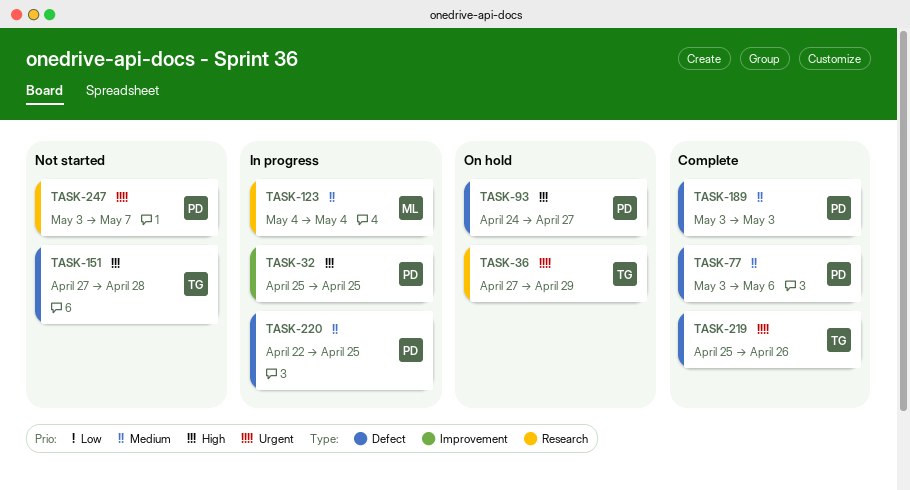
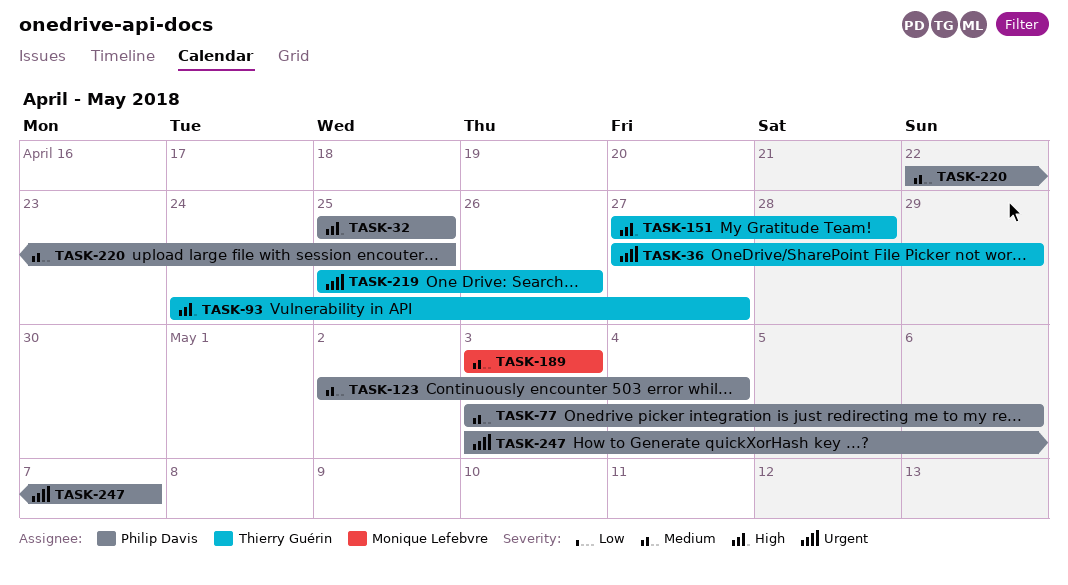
TASK-93, owner: Philip Davis -> Thierry Guérin
TASK-123, owner: Monique Lefebvre -> Philip Davis
TASK-123, start: May 4 -> May 2
TASK-189, owner: Philip Davis -> Monique Lefebvre

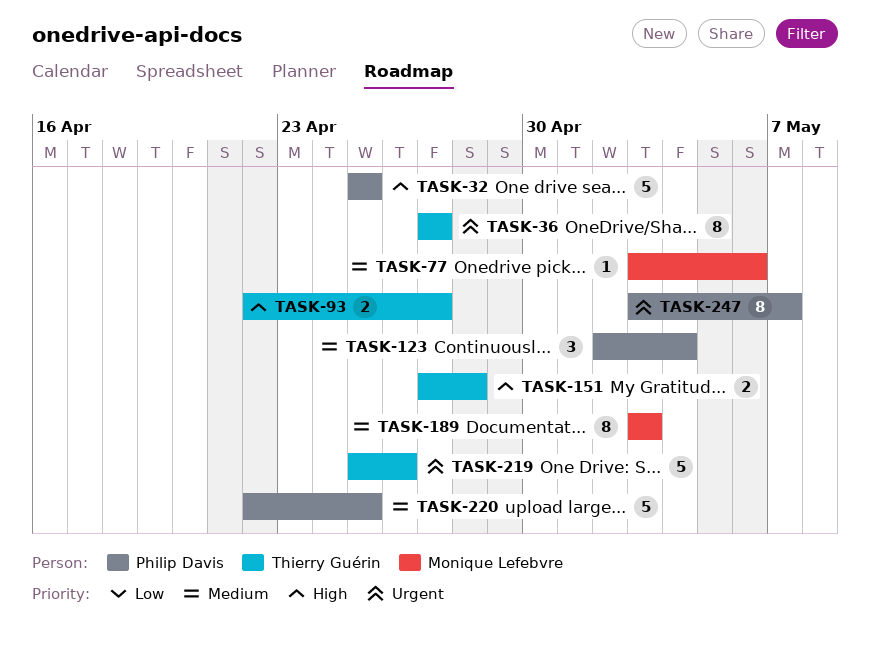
TASK-36, due: Apr 29 -> Apr 27
TASK-77, owner: Philip Davis -> Monique Lefebvre
TASK-93, start: Apr 24 -> Apr 22

